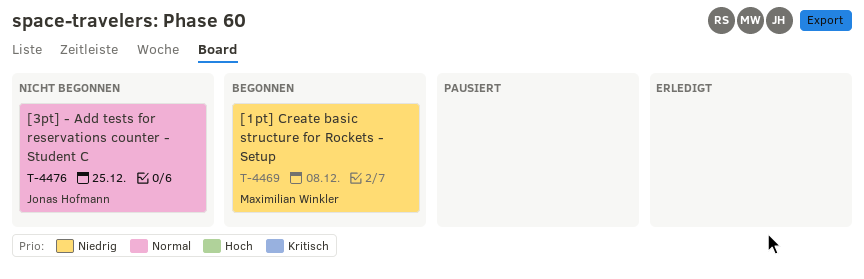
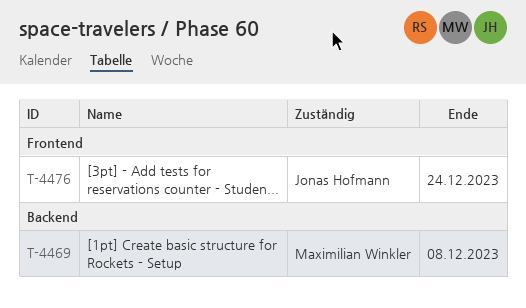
T-4476, due: Dec 25 -> Dec 24

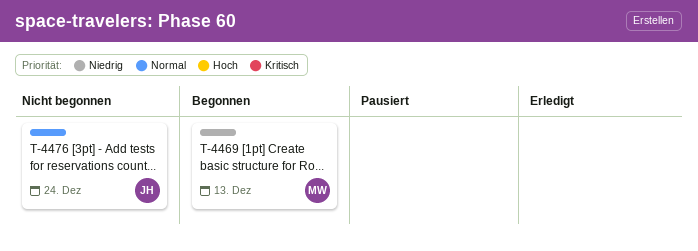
T-4469, due: Dec 8 -> Dec 13

